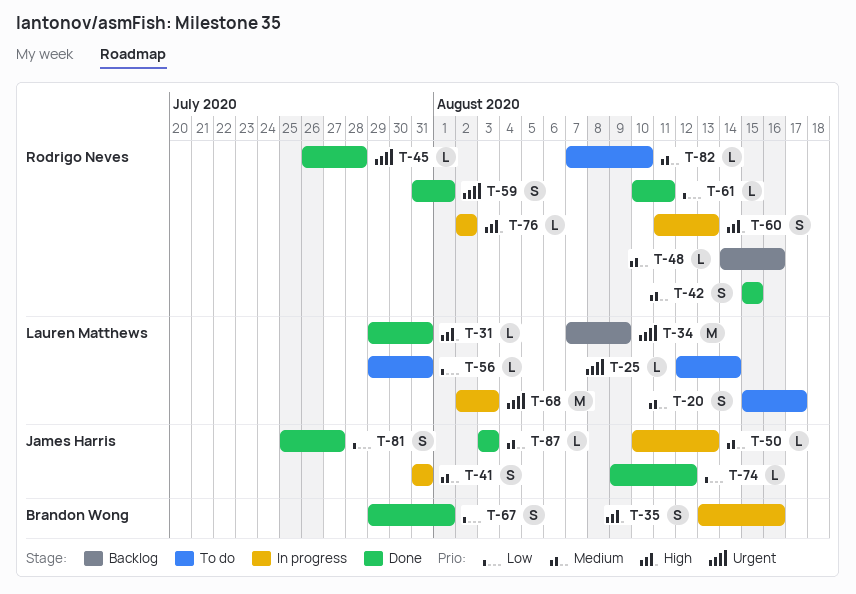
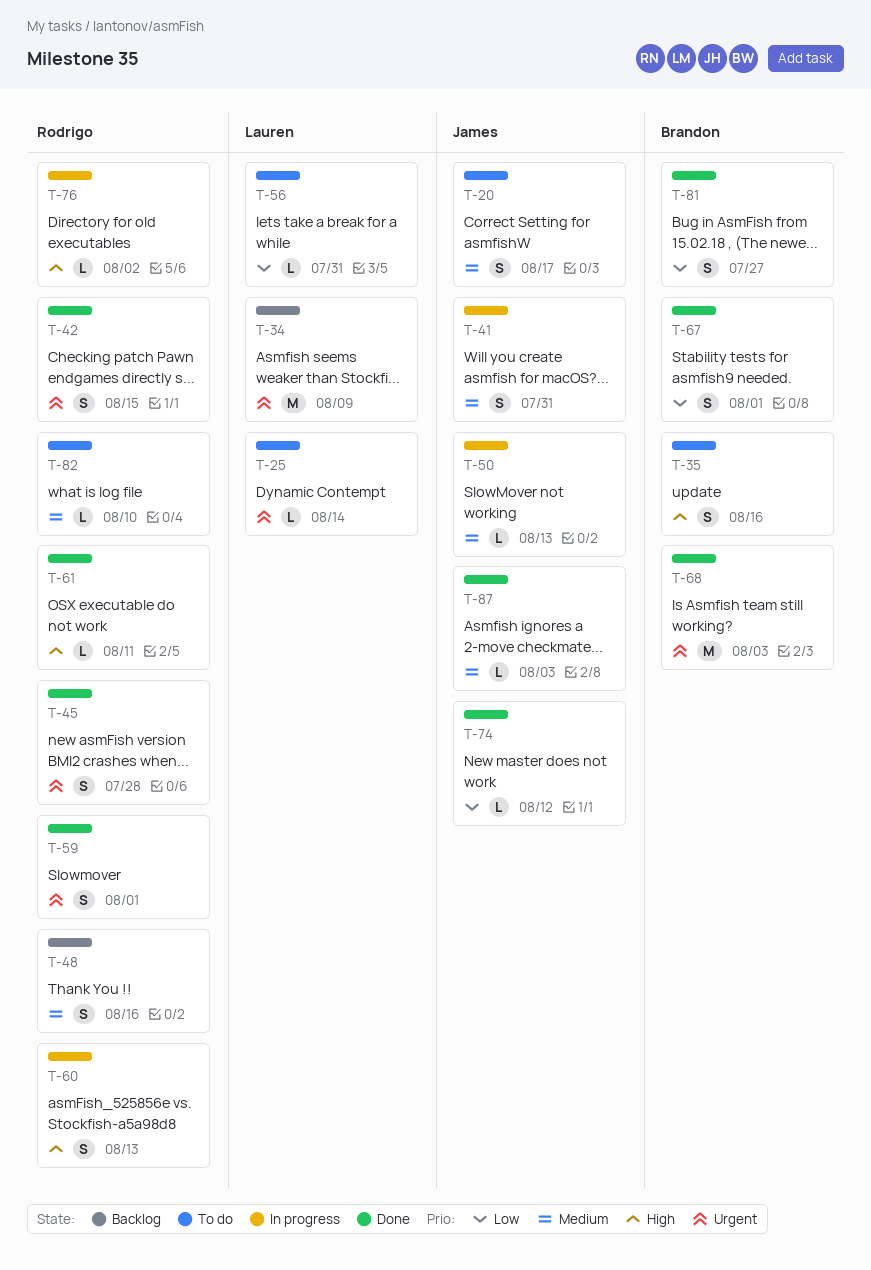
T-20, owner: Lauren Matthews -> James Harris
T-31: present -> none
T-35, status: In progress -> To do
T-42, priority: Medium -> Urgent
T-45, estimate: L -> S
T-48, estimate: L -> S
T-61, priority: Low -> High
T-68, status: In progress -> Done
T-68, owner: Lauren Matthews -> Brandon Wong
T-81, owner: James Harris -> Brandon Wong

